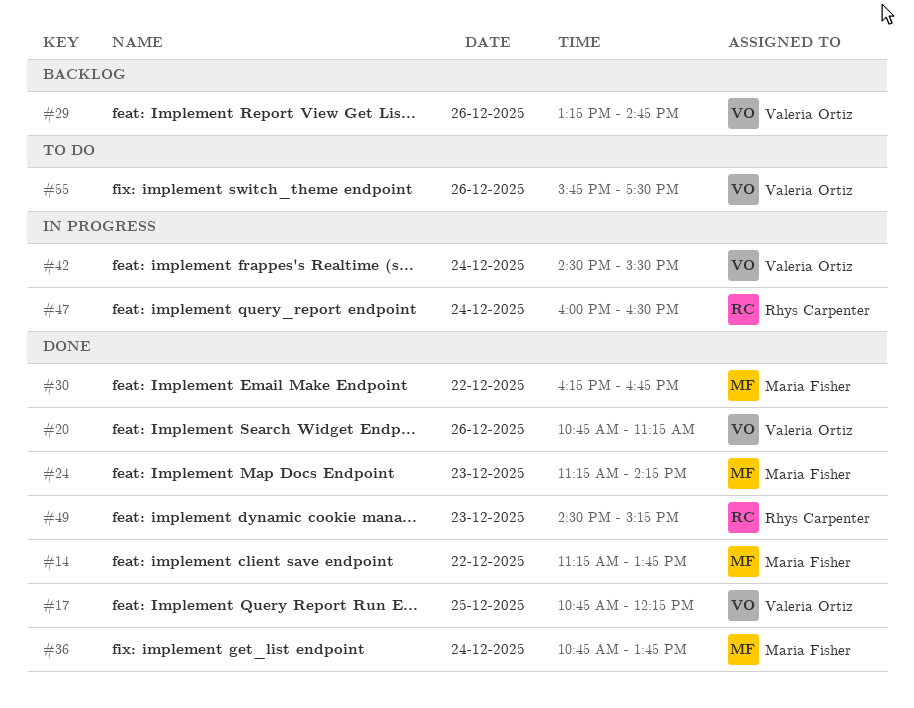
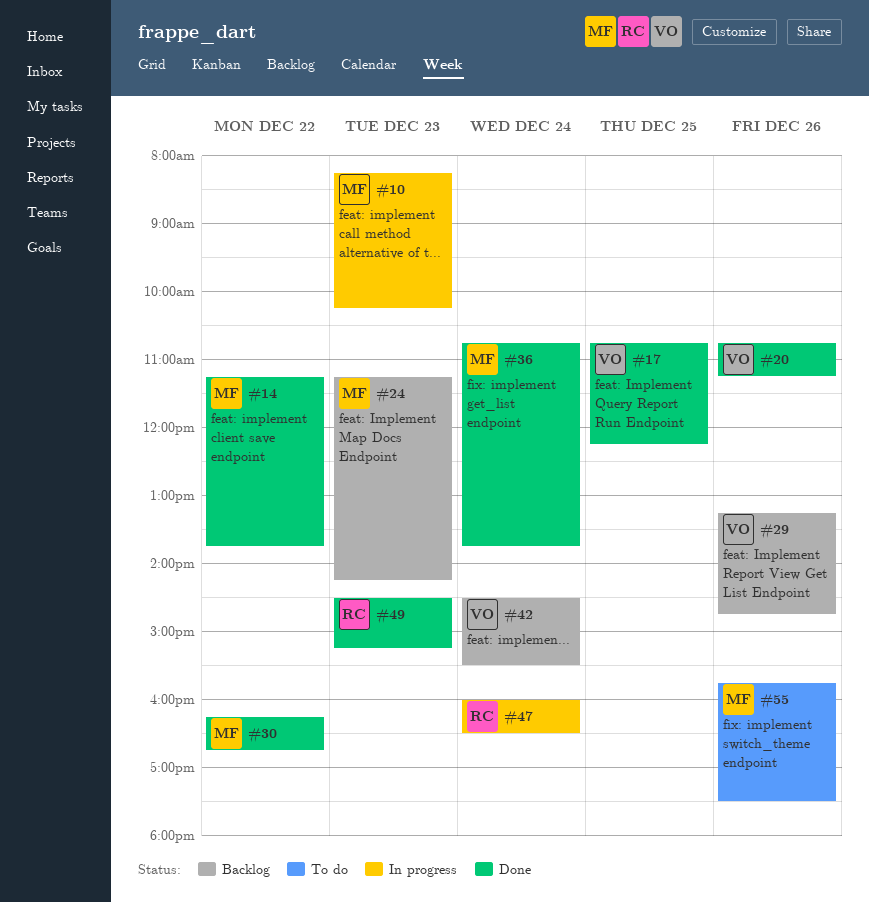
#10: none -> present
#24, status: Done -> Backlog
#42, status: In progress -> Backlog
#55, owner: Valeria Ortiz -> Maria Fisher

